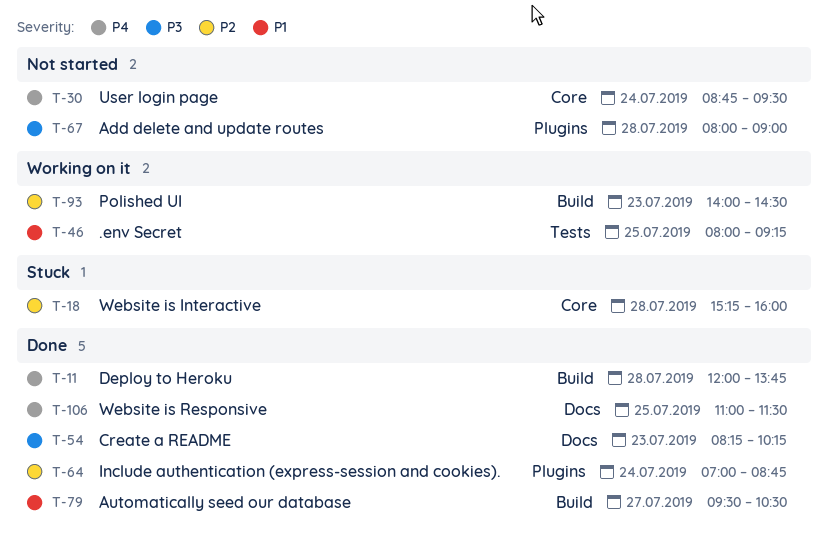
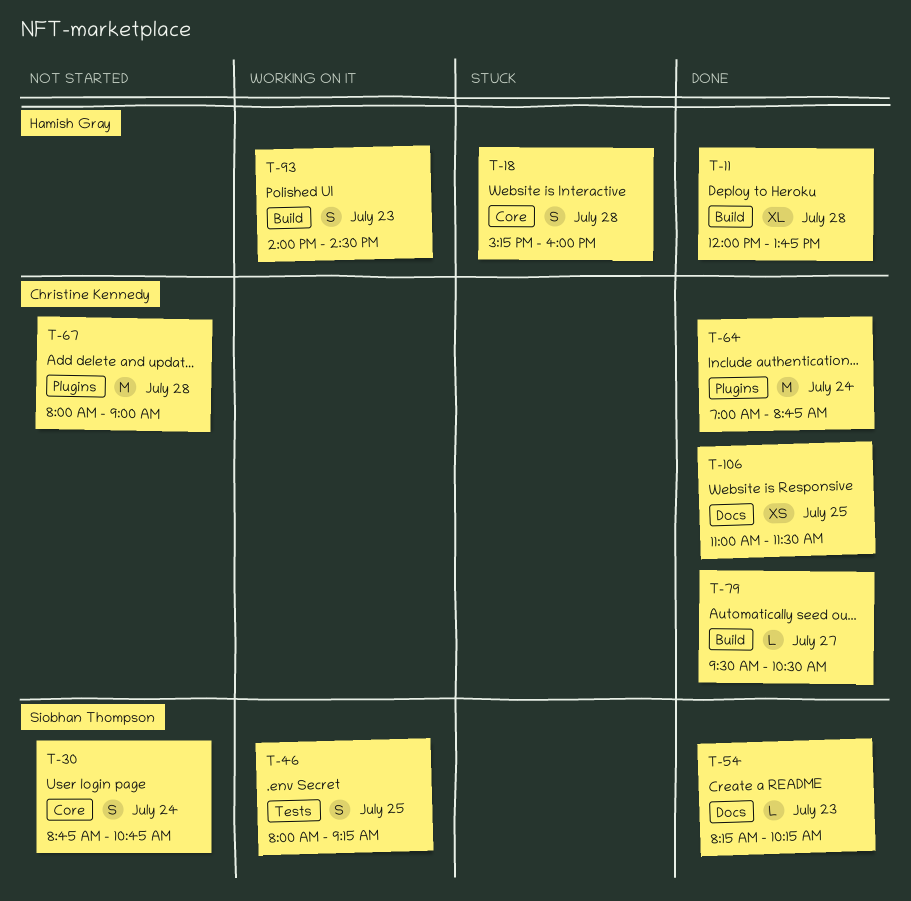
T-30, ends: 09:30 -> 10:45

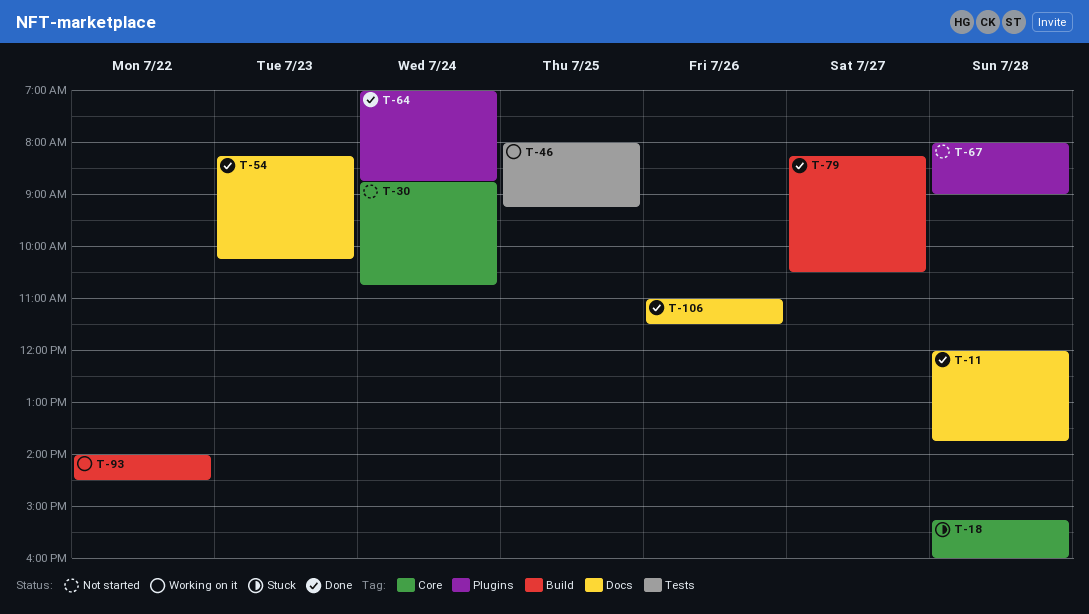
T-11, label: Build -> Docs
T-79, begins: 09:30 -> 08:15
T-93, day: Jul 23 -> Jul 22
T-106, day: Jul 25 -> Jul 26

